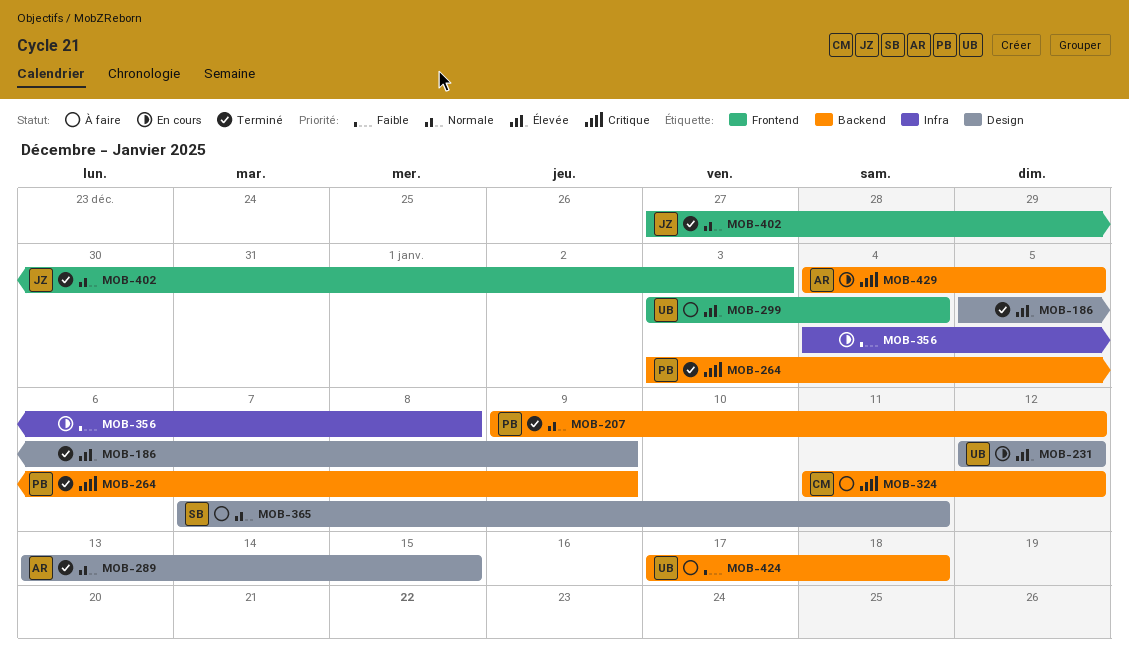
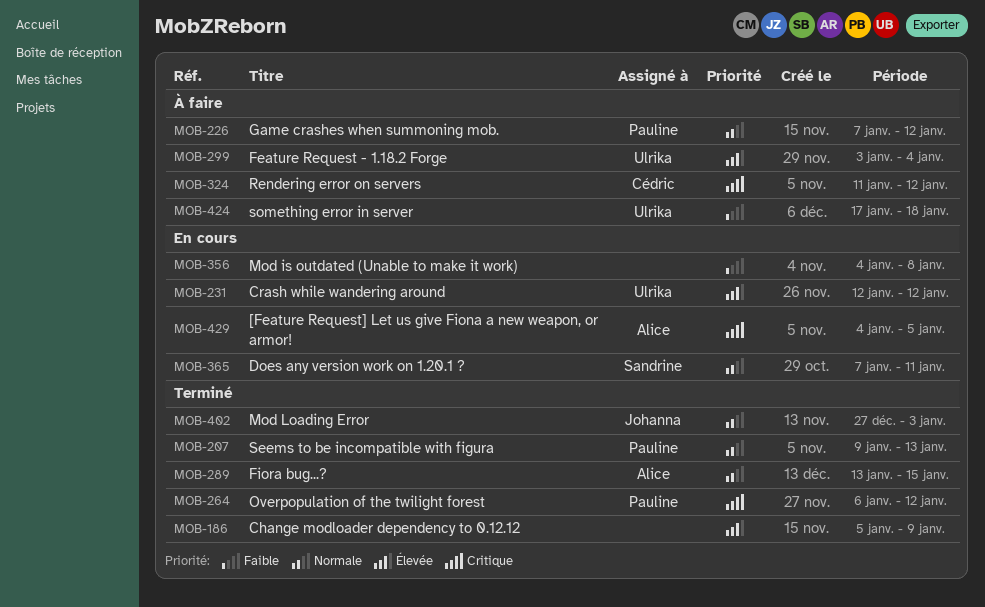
MOB-207, due: Jan 12 -> Jan 13
MOB-226: none -> present
MOB-264, start: Jan 3 -> Jan 6
MOB-264, due: Jan 9 -> Jan 12
MOB-365, status: À faire -> En cours

